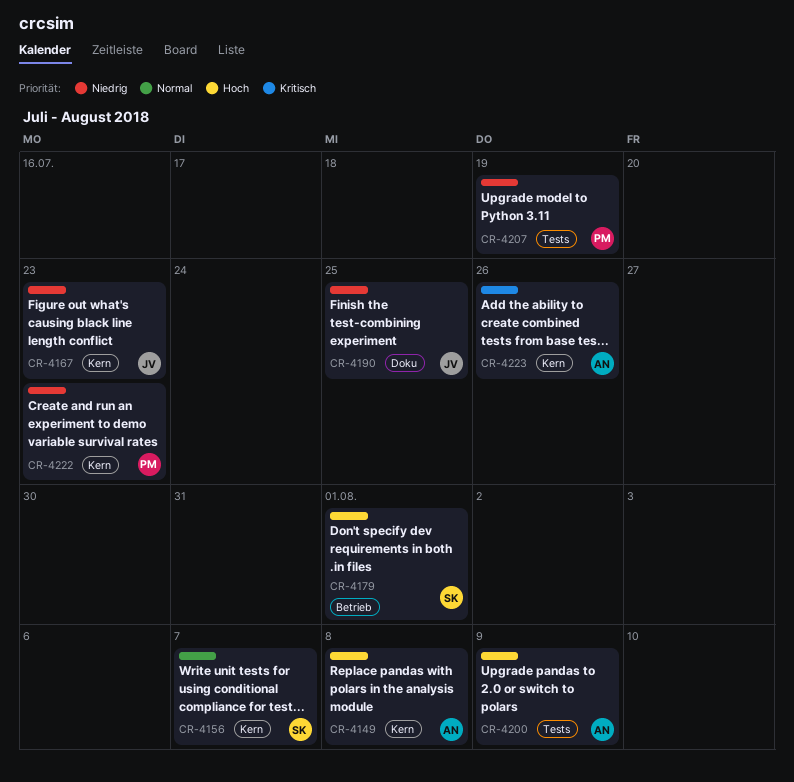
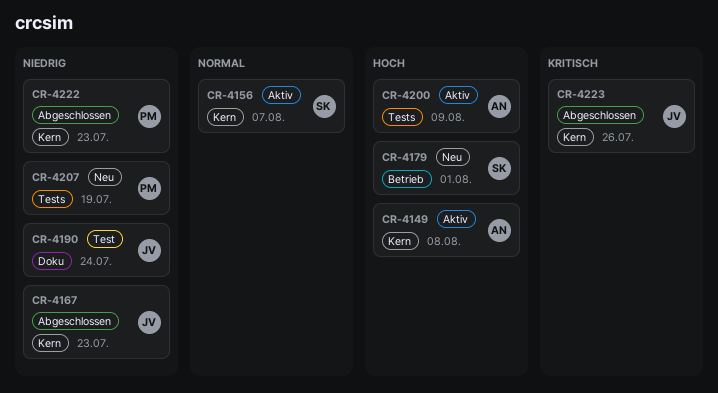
CR-4190, due: Jul 25 -> Jul 24
CR-4223, owner: AN -> JV

